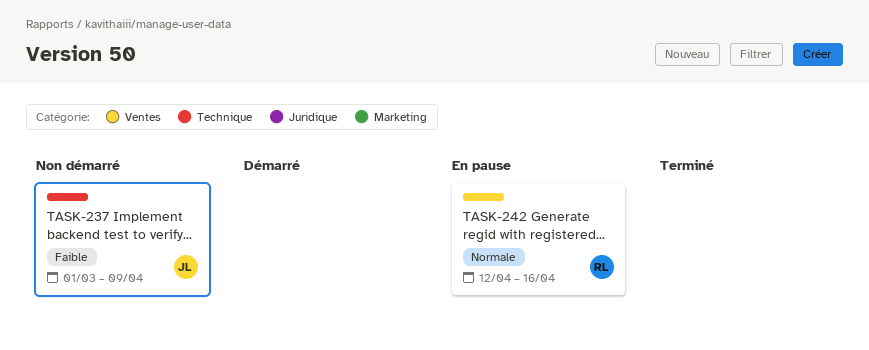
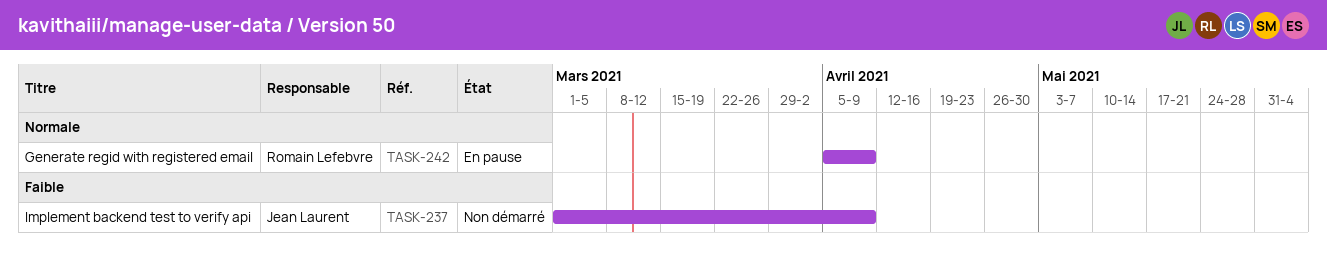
TASK-242, start: Apr 12 -> Apr 5
TASK-242, due: Apr 16 -> Apr 9

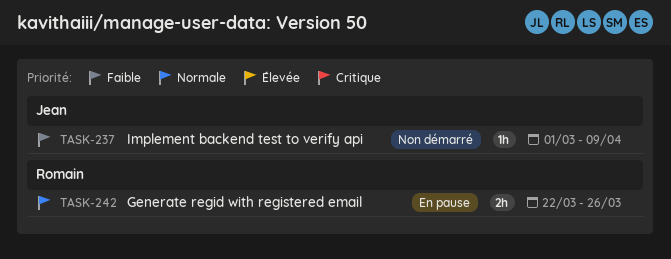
TASK-242, start: Apr 5 -> Mar 22
TASK-242, due: Apr 9 -> Mar 26

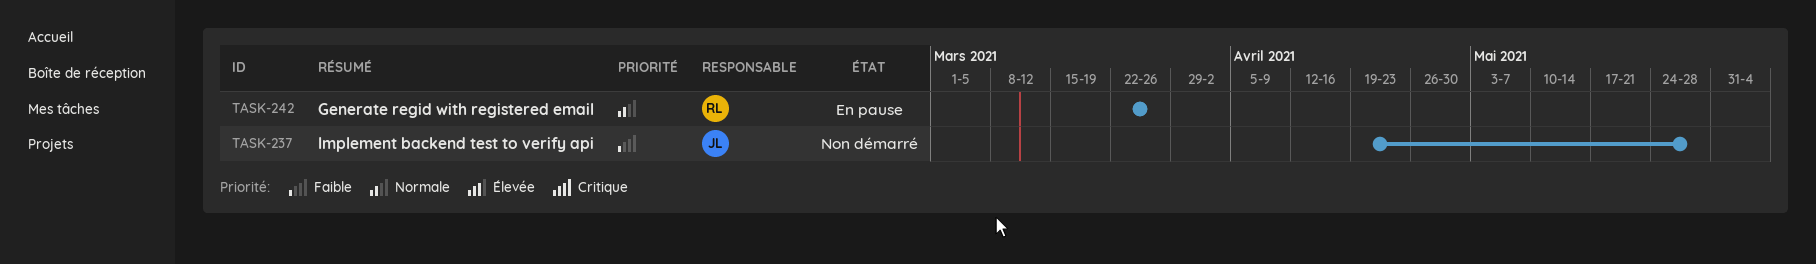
TASK-237, start: Mar 1 -> Apr 19
TASK-237, due: Apr 9 -> May 28

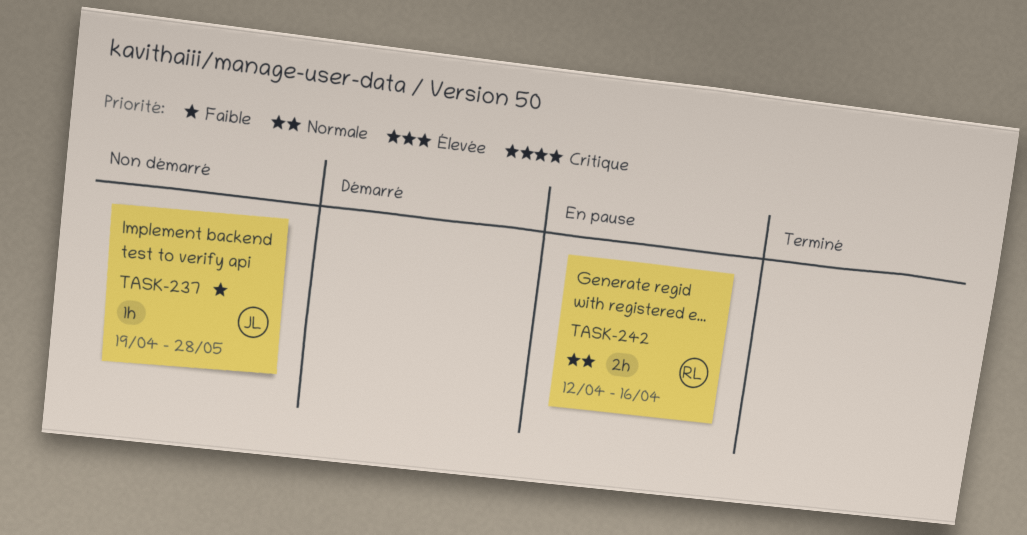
TASK-242, start: Mar 22 -> Apr 12
TASK-242, due: Mar 26 -> Apr 16

